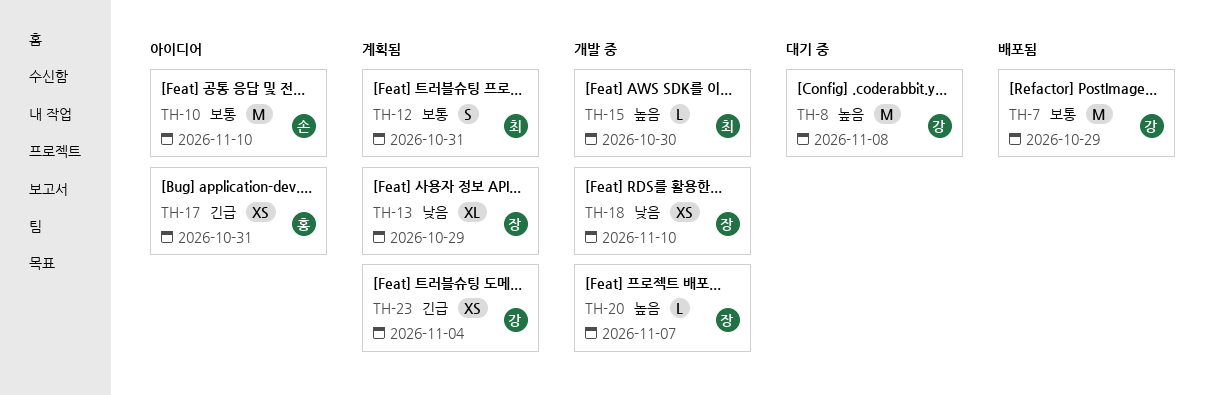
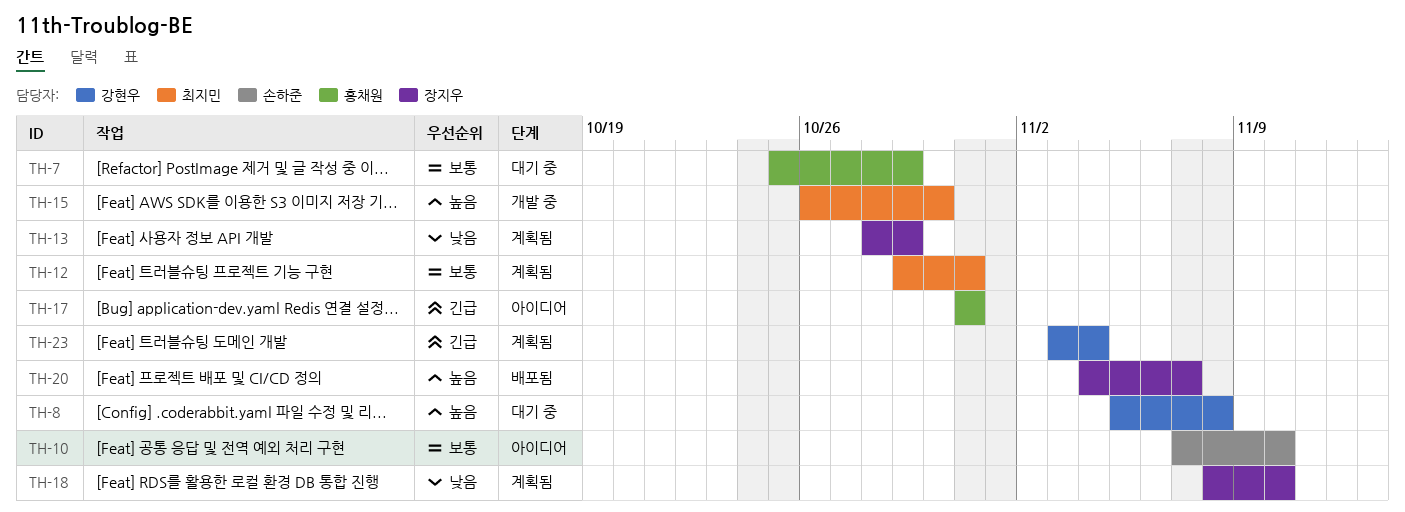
TH-7, status: 배포됨 -> 대기 중
TH-7, owner: 강현우 -> 홍채원
TH-18, status: 개발 중 -> 계획됨
TH-20, status: 개발 중 -> 배포됨

